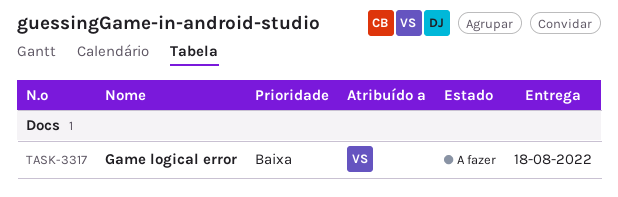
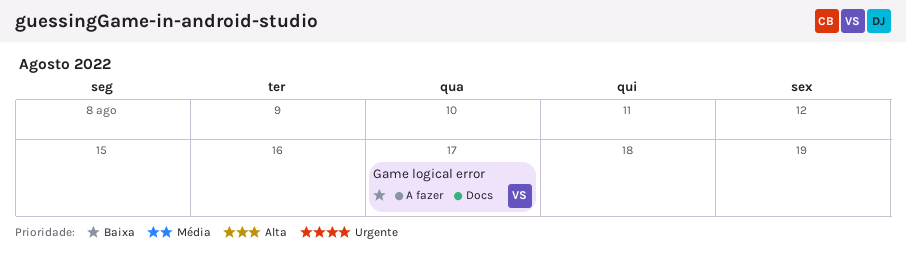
Game logical error, due: Aug 18 -> Aug 17

